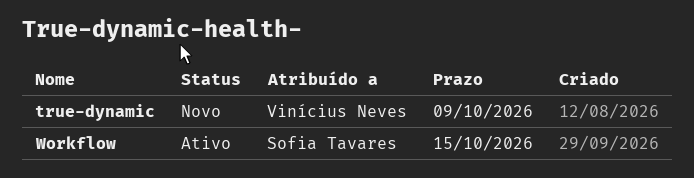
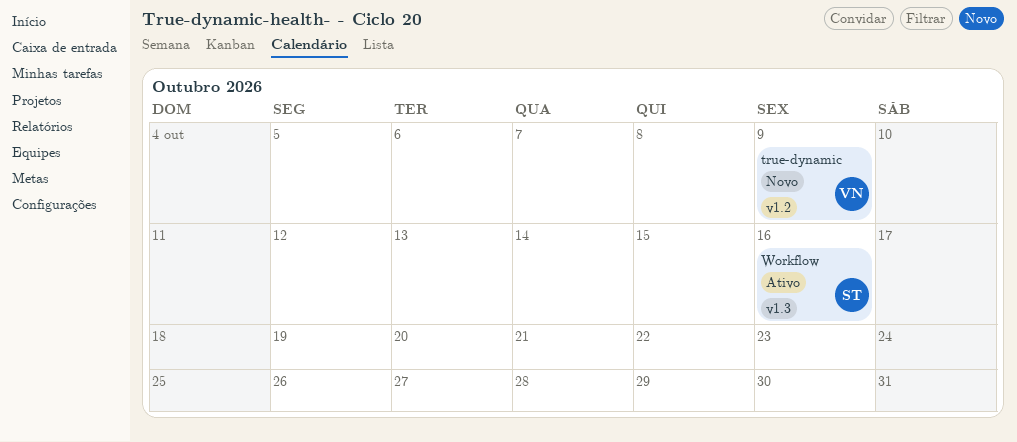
Workflow, due: Oct 15 -> Oct 16

